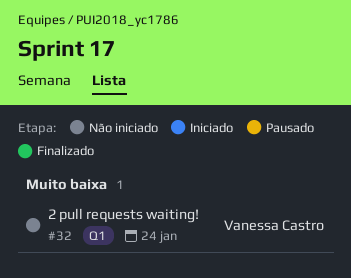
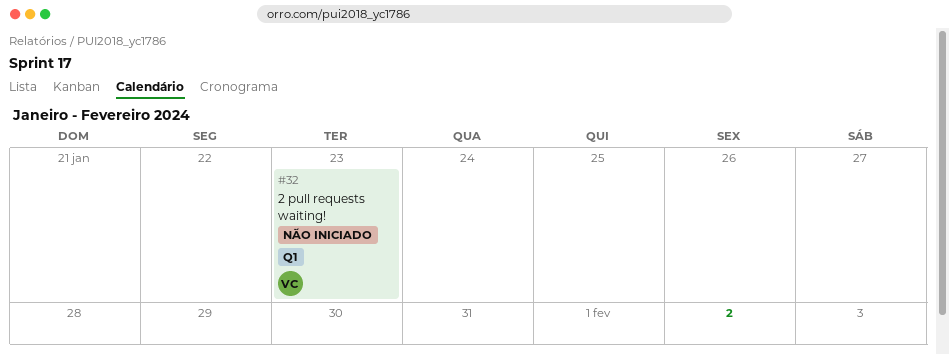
#32, due: Jan 24 -> Jan 23

